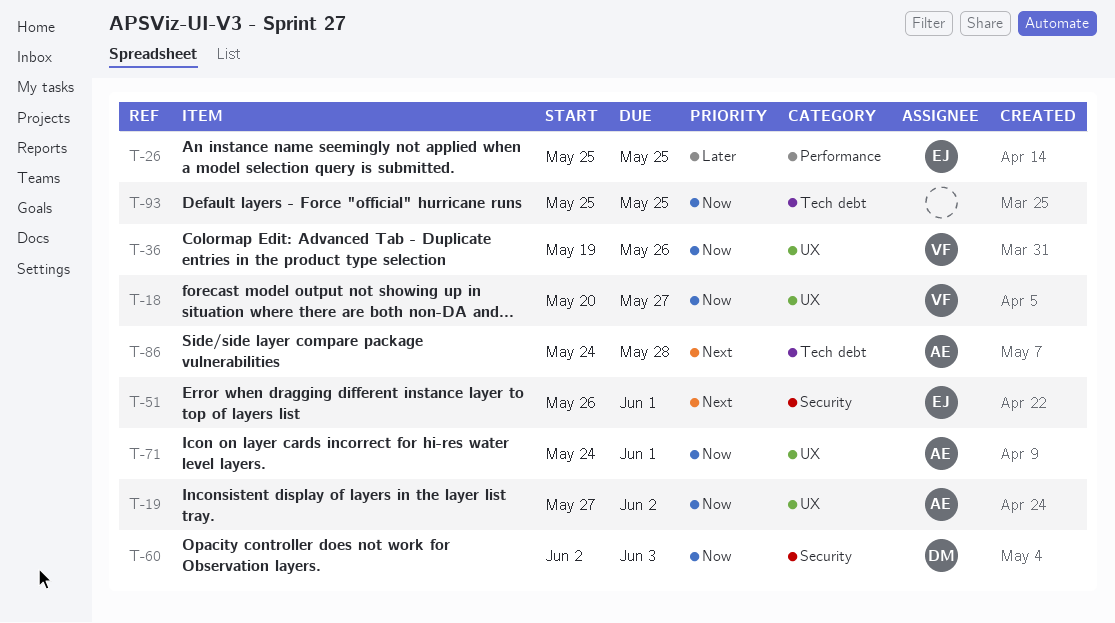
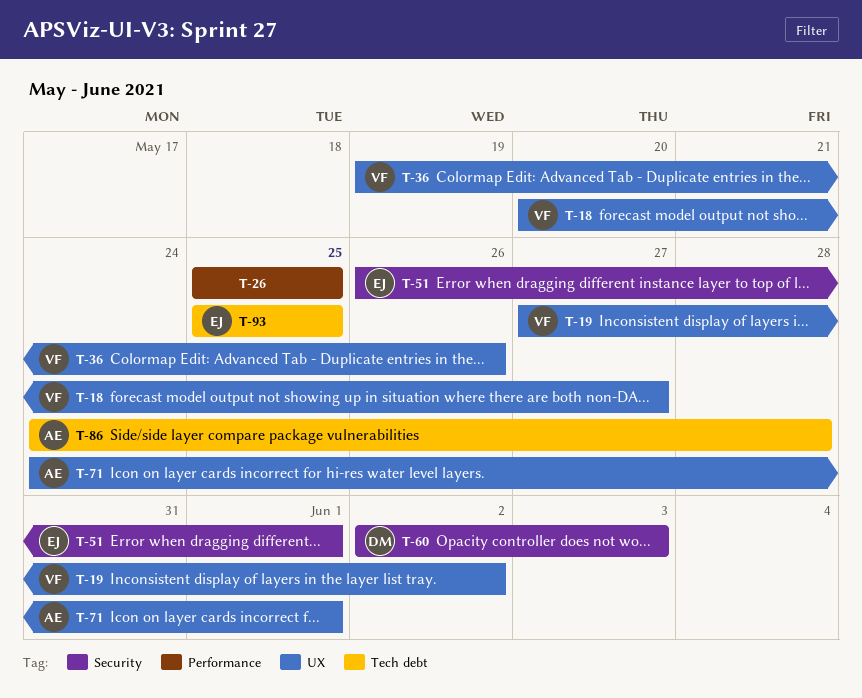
T-19, owner: AE -> VF
T-26, owner: EJ -> none
T-93, owner: none -> EJ

